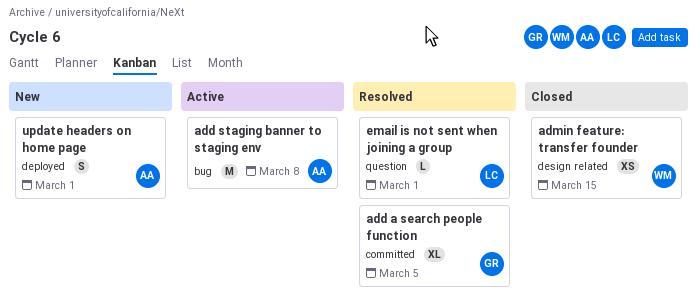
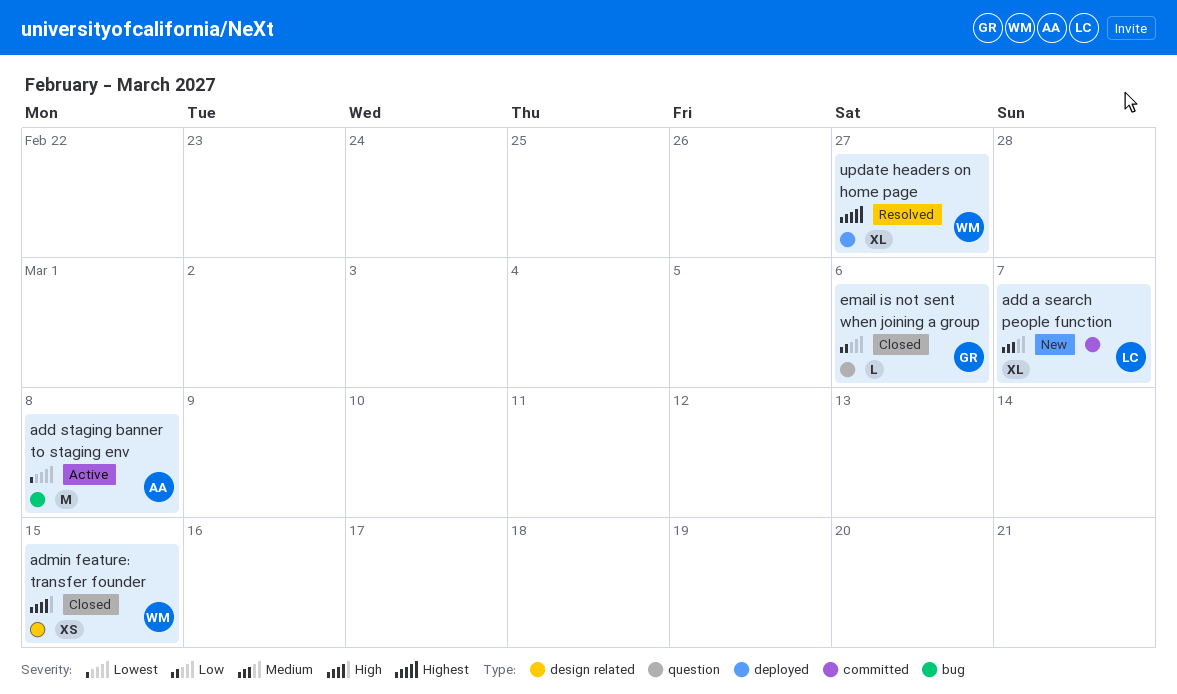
add a search people function, status: Resolved -> New
add a search people function, owner: GR -> LC
add a search people function, due: Mar 5 -> Mar 7
email is not sent when joining a group, status: Resolved -> Closed
email is not sent when joining a group, owner: LC -> GR
email is not sent when joining a group, due: Mar 1 -> Mar 6
update headers on home page, status: New -> Resolved
update headers on home page, owner: AA -> WM
update headers on home page, estimate: S -> XL
update headers on home page, due: Mar 1 -> Feb 27

